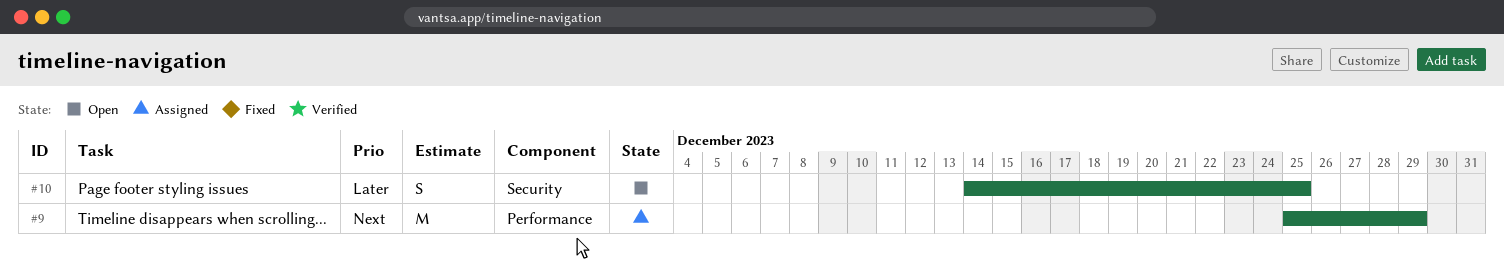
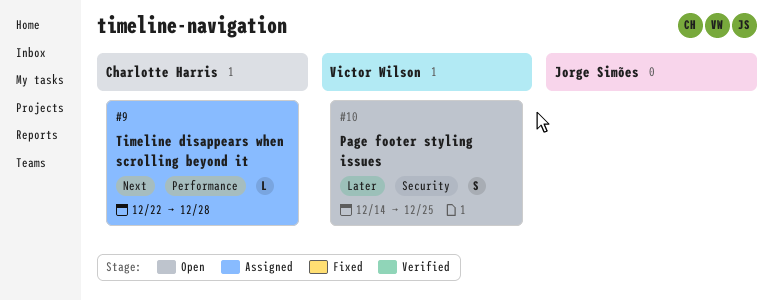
#9, estimate: M -> L
#9, start: Dec 25 -> Dec 22
#9, due: Dec 29 -> Dec 28

